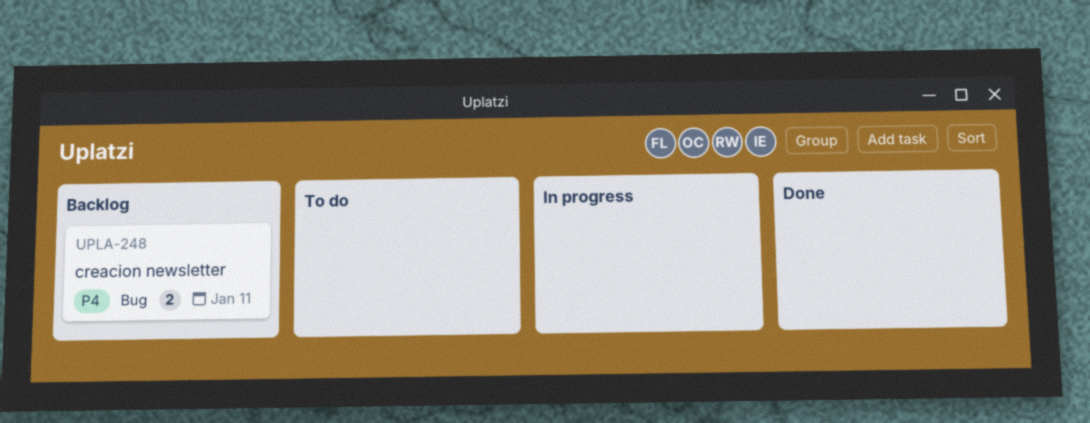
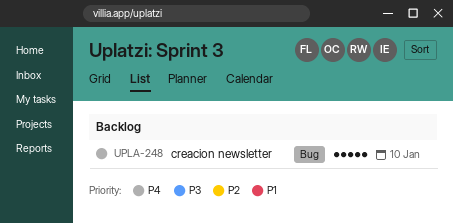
UPLA-248, estimate: 2 -> 5
UPLA-248, day: Jan 11 -> Jan 10

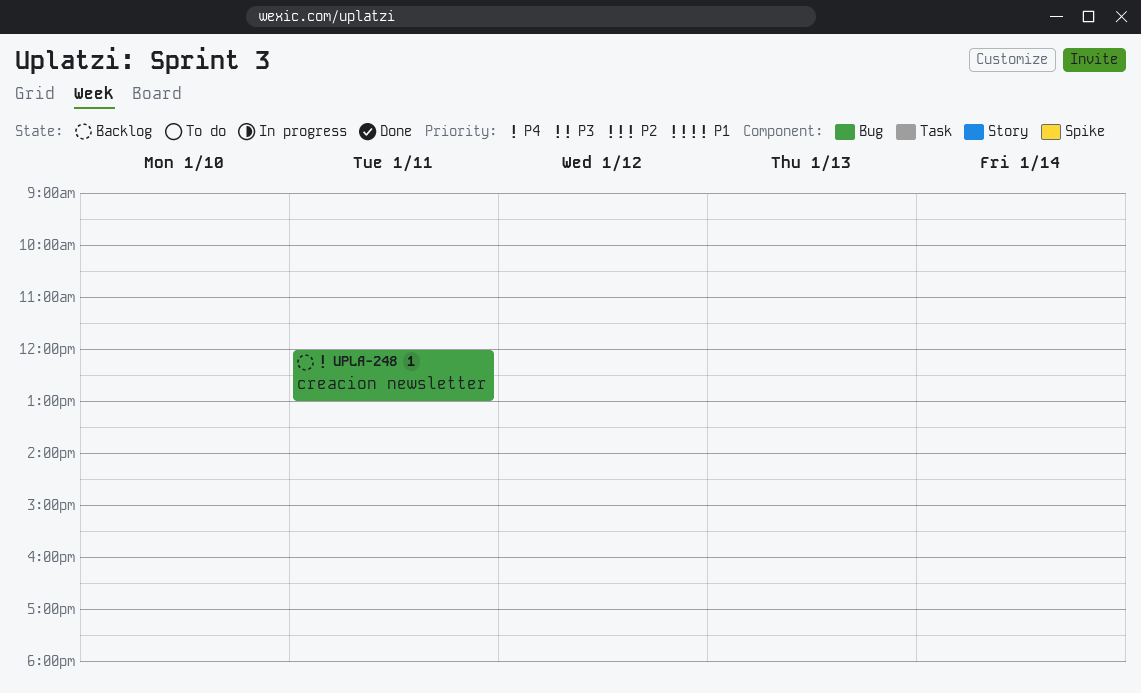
UPLA-248, estimate: 5 -> 1
UPLA-248, day: Jan 10 -> Jan 11

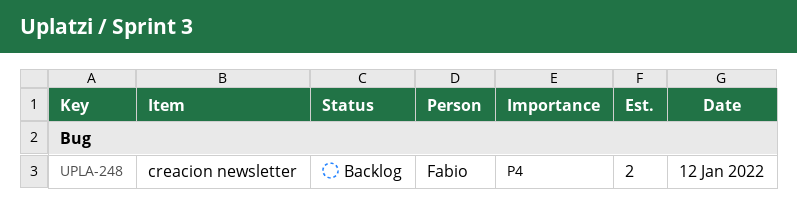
UPLA-248, estimate: 1 -> 2
UPLA-248, day: Jan 11 -> Jan 12

